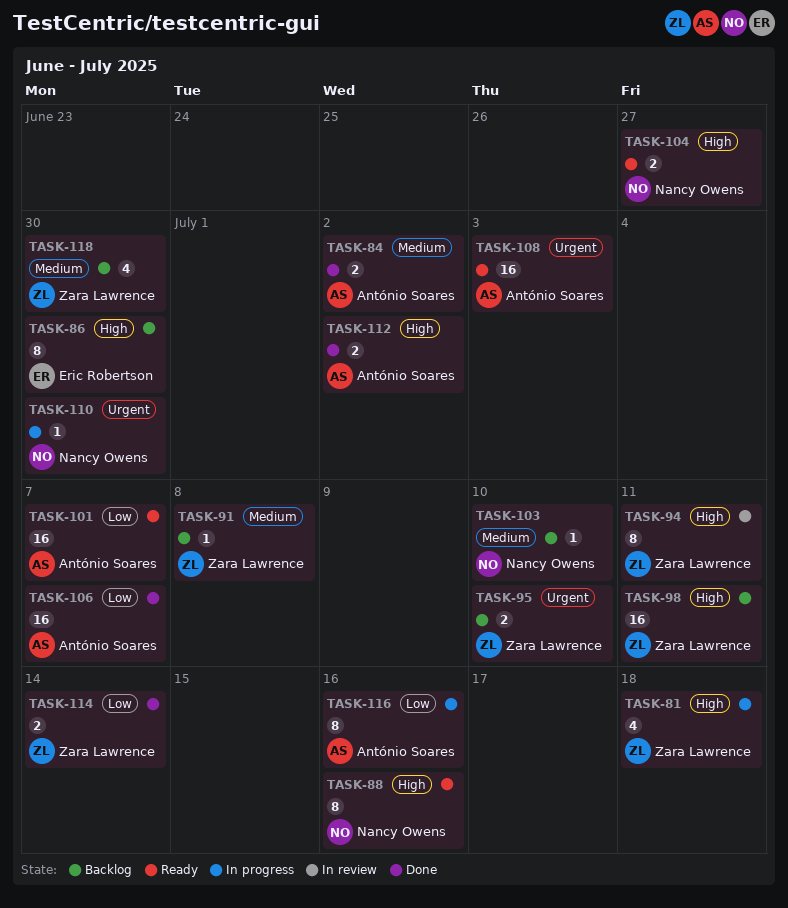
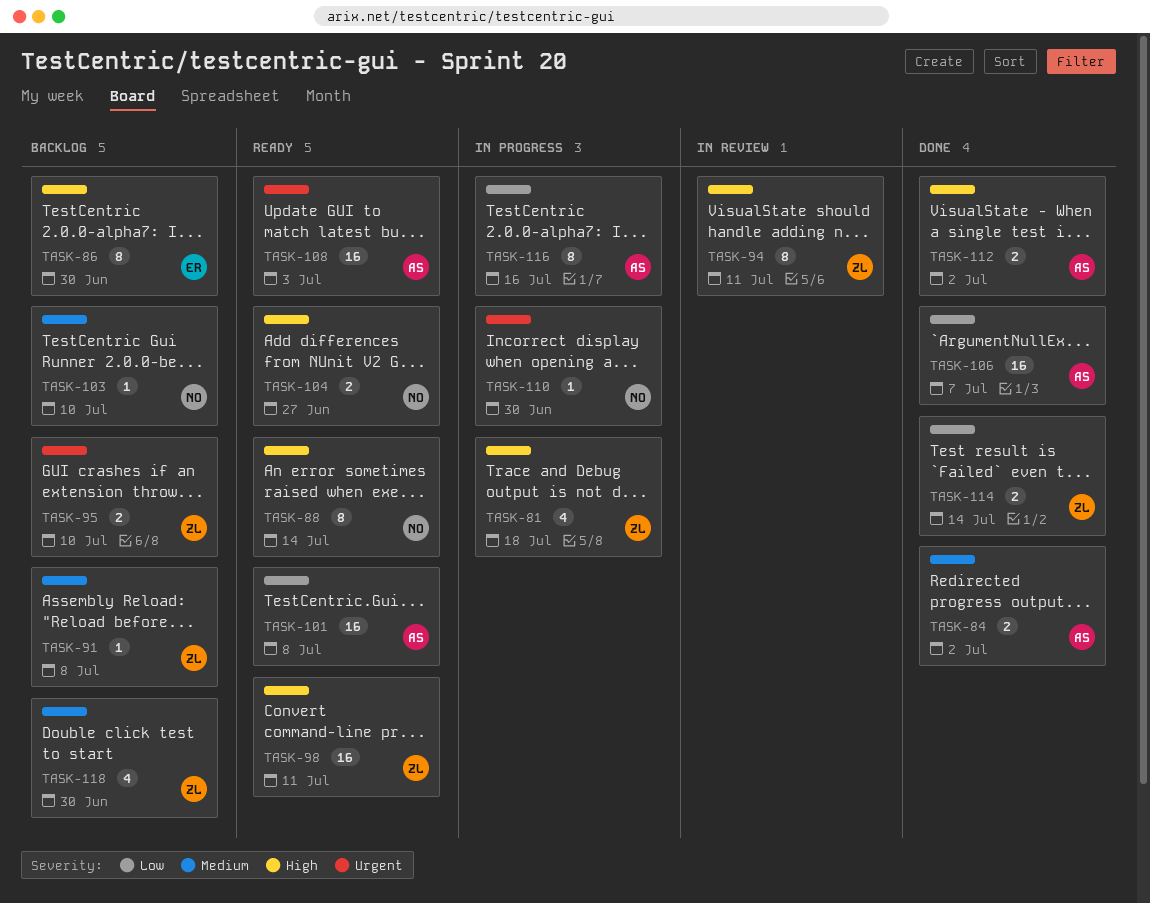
TASK-88, due: Jul 16 -> Jul 14
TASK-98, status: Backlog -> Ready
TASK-101, due: Jul 7 -> Jul 8

